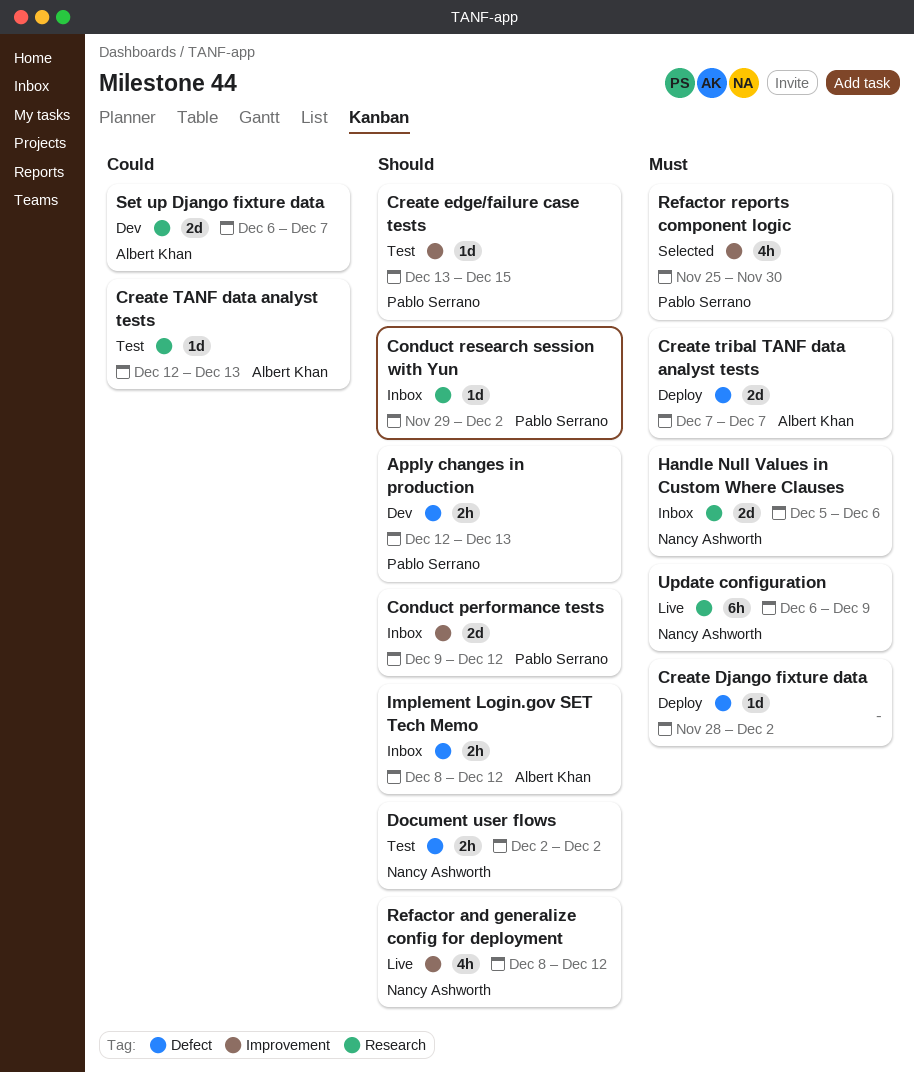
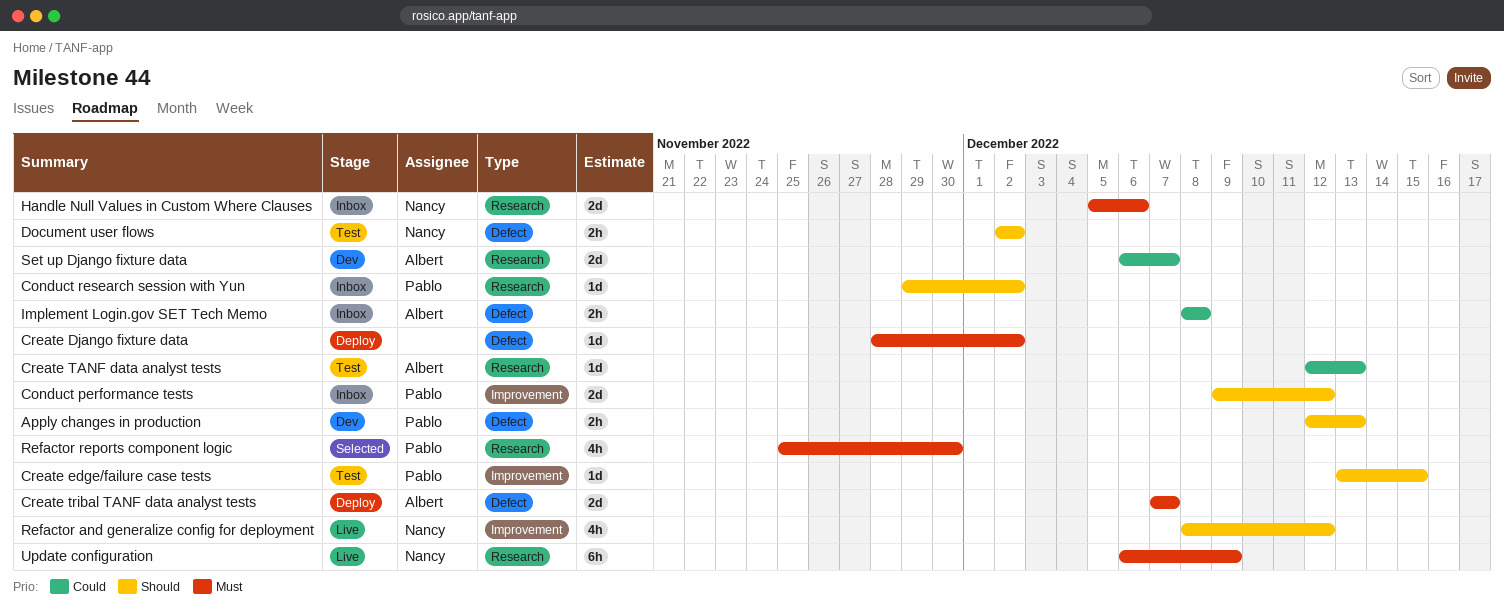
Implement Login.gov SET Tech Memo, priority: Should -> Could
Implement Login.gov SET Tech Memo, due: Dec 12 -> Dec 8
Refactor reports component logic, label: Improvement -> Research

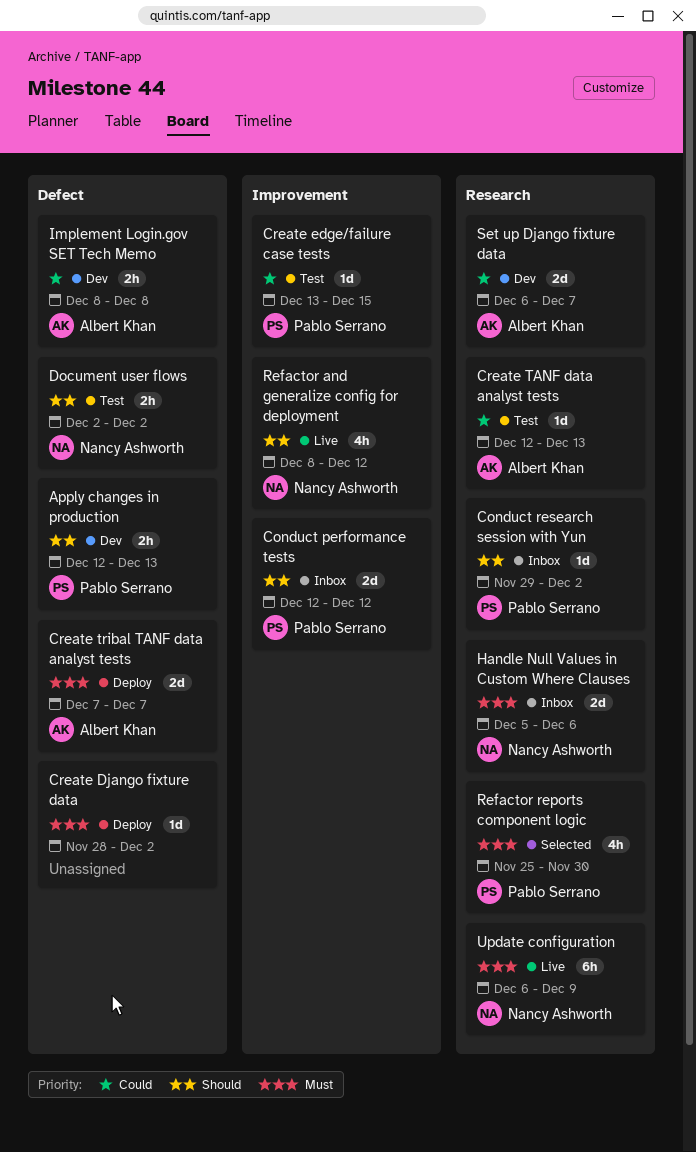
Conduct performance tests, start: Dec 9 -> Dec 12
Create edge/failure case tests, priority: Should -> Could
Implement Login.gov SET Tech Memo, status: Inbox -> Dev

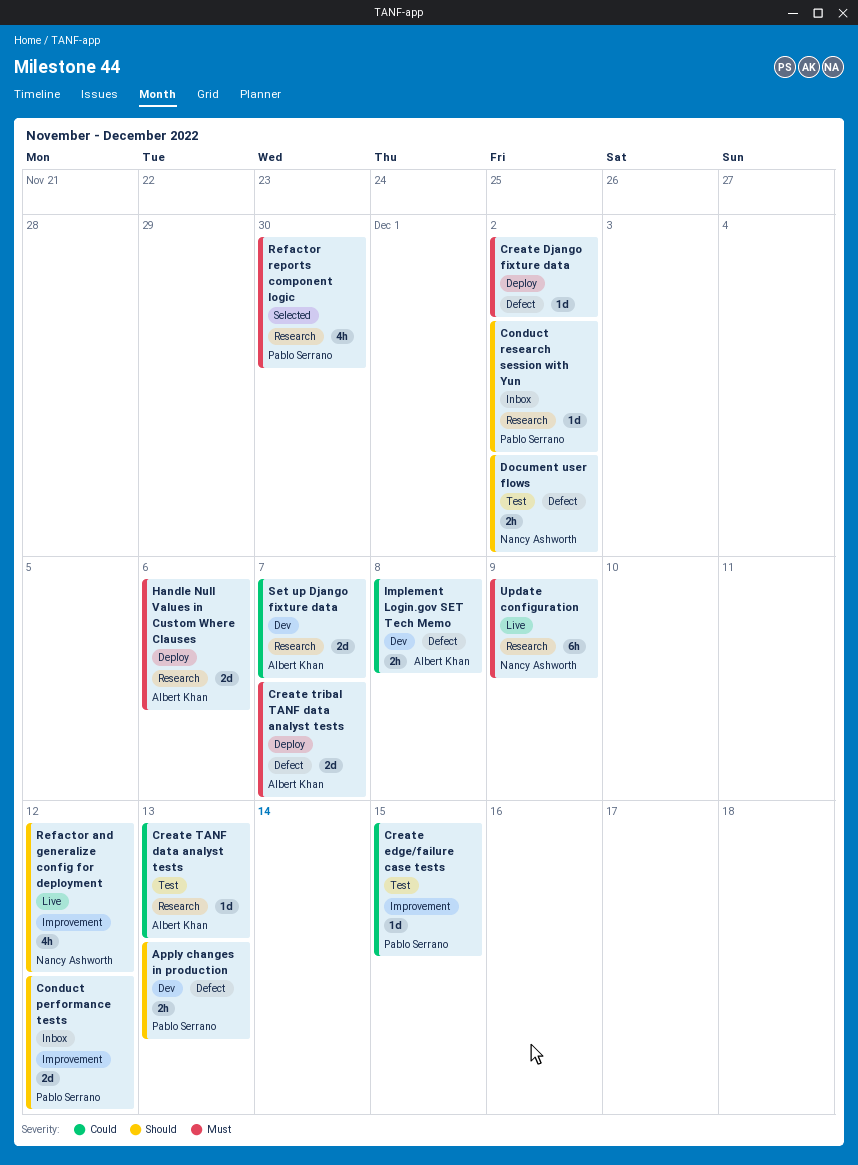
Handle Null Values in Custom Where Clauses, status: Inbox -> Deploy
Handle Null Values in Custom Where Clauses, owner: Nancy Ashworth -> Albert Khan

